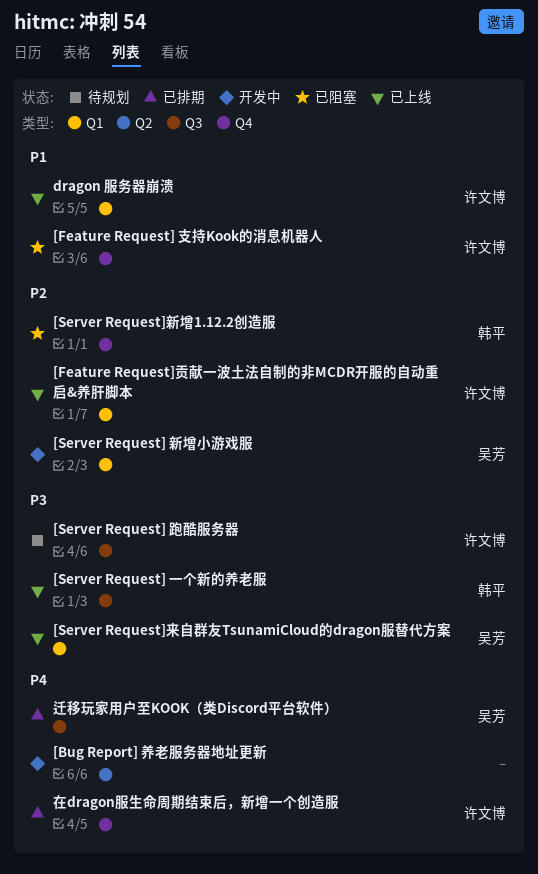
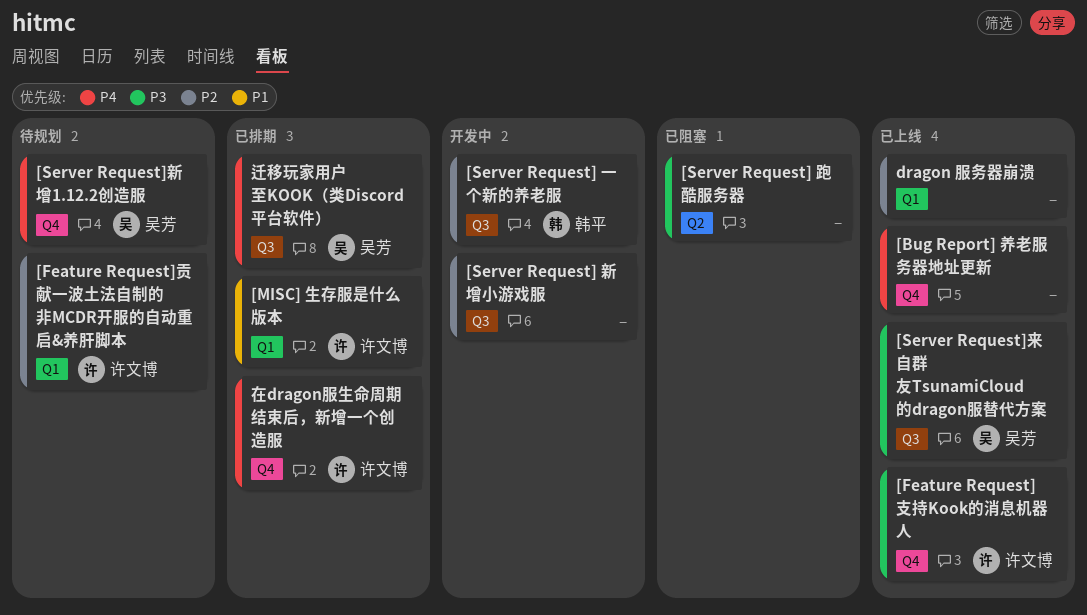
[Bug Report] 养老服务器地址更新, status: 开发中 -> 已上线
[Bug Report] 养老服务器地址更新, label: Q2 -> Q4
[Feature Request] 支持Kook的消息机器人, status: 已阻塞 -> 已上线
[Feature Request] 支持Kook的消息机器人, priority: P1 -> P3
[Feature Request]贡献一波土法自制的非MCDR开服的自动重启&养肝脚本, status: 已上线 -> 待规划
[MISC] 生存服是什么版本: none -> present
[Server Request] 一个新的养老服, status: 已上线 -> 开发中
[Server Request] 一个新的养老服, priority: P3 -> P2
[Server Request] 新增小游戏服, owner: 吴芳 -> none
[Server Request] 新增小游戏服, label: Q1 -> Q3
[Server Request] 跑酷服务器, status: 待规划 -> 已阻塞
[Server Request] 跑酷服务器, owner: 许文博 -> none
[Server Request] 跑酷服务器, label: Q3 -> Q2
[Server Request]新增1.12.2创造服, status: 已阻塞 -> 待规划
[Server Request]新增1.12.2创造服, owner: 韩平 -> 吴芳
[Server Request]新增1.12.2创造服, priority: P2 -> P4
[Server Request]来自群友TsunamiCloud的dragon服替代方案, label: Q1 -> Q3
dragon 服务器崩溃, owner: 许文博 -> none
dragon 服务器崩溃, priority: P1 -> P2

